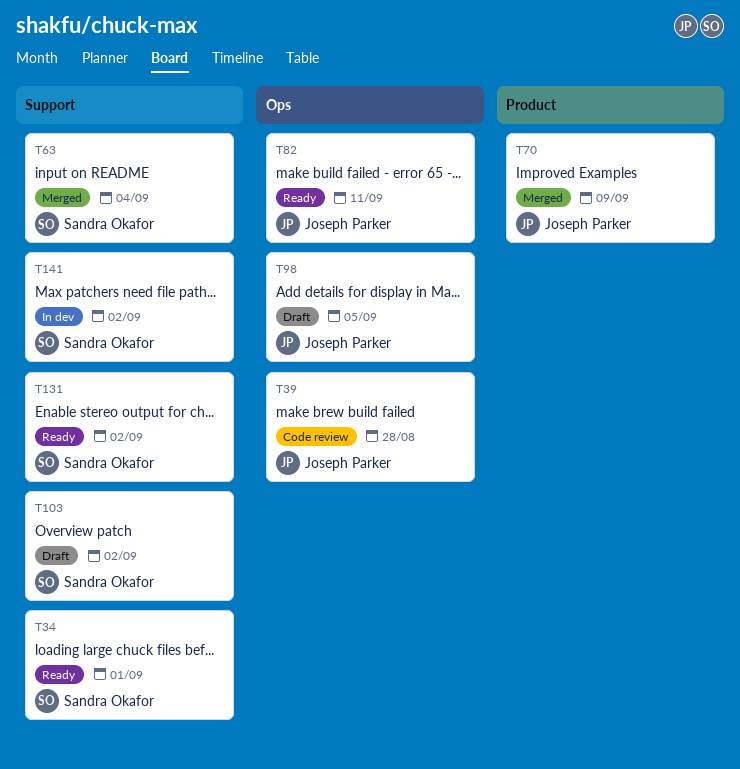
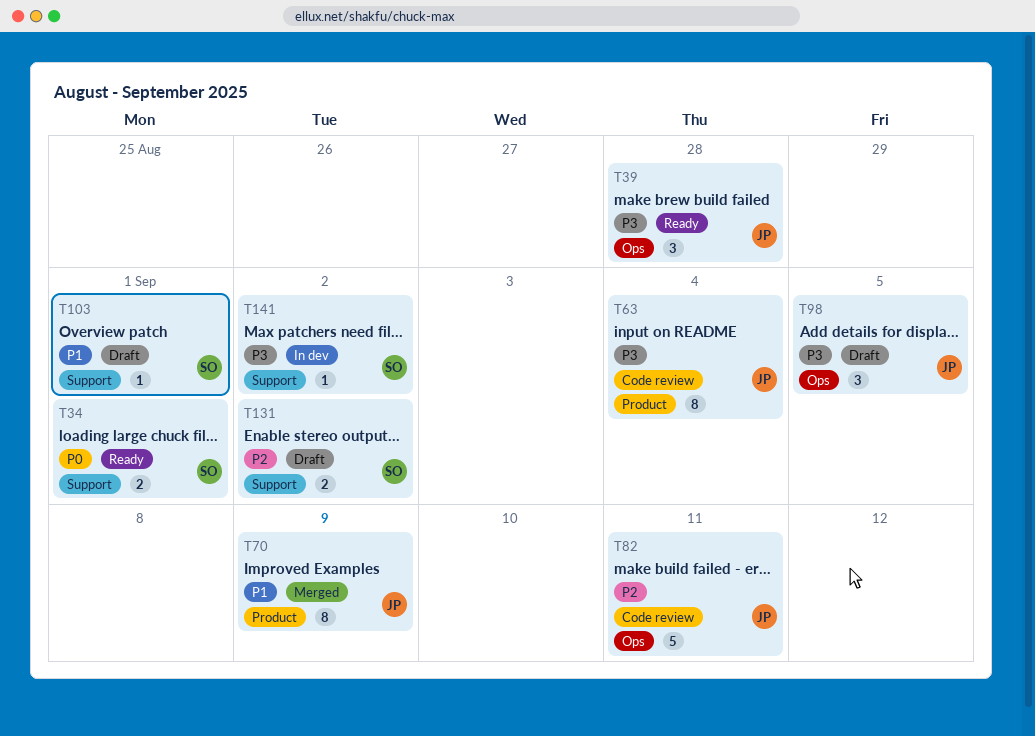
T39, status: Code review -> Ready
T63, status: Merged -> Code review
T63, owner: Sandra Okafor -> Joseph Parker
T63, label: Support -> Product
T82, status: Ready -> Code review
T103, due: Sep 2 -> Sep 1
T131, status: Ready -> Draft

